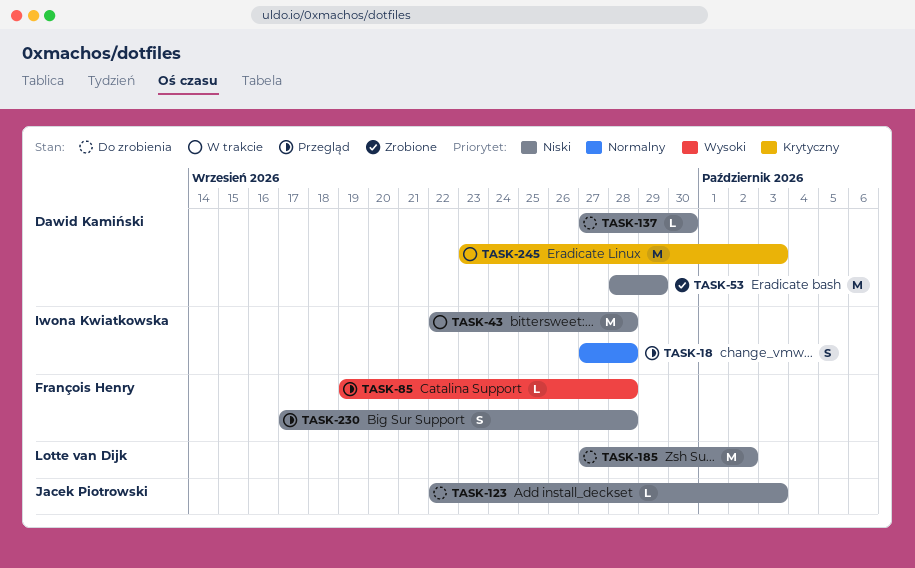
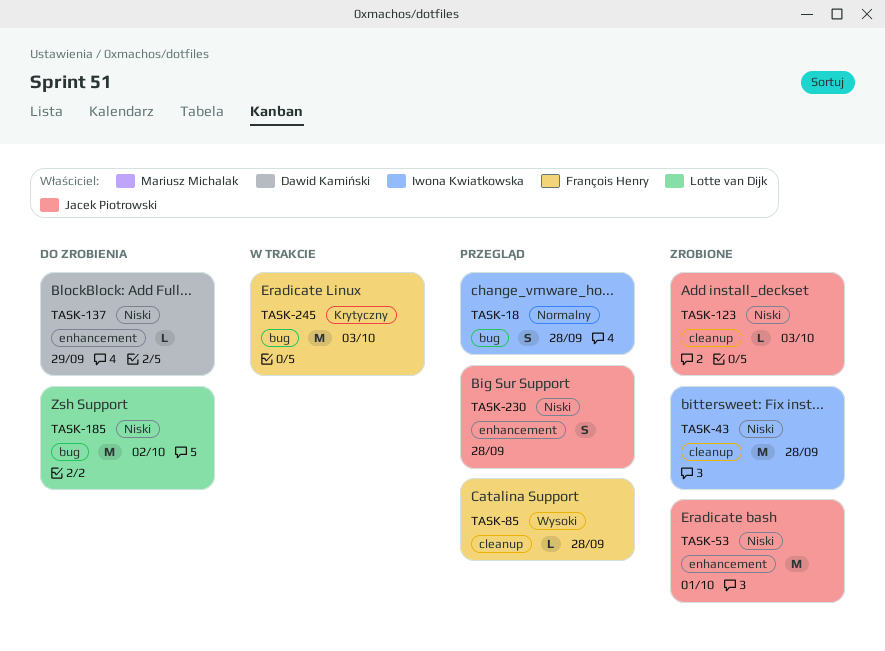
TASK-43, status: W trakcie -> Zrobione
TASK-53, owner: Dawid Kamiński -> Jacek Piotrowski
TASK-53, due: Sep 29 -> Oct 1
TASK-123, status: Do zrobienia -> Zrobione
TASK-137, due: Sep 30 -> Sep 29
TASK-230, owner: François Henry -> Jacek Piotrowski
TASK-245, owner: Dawid Kamiński -> François Henry

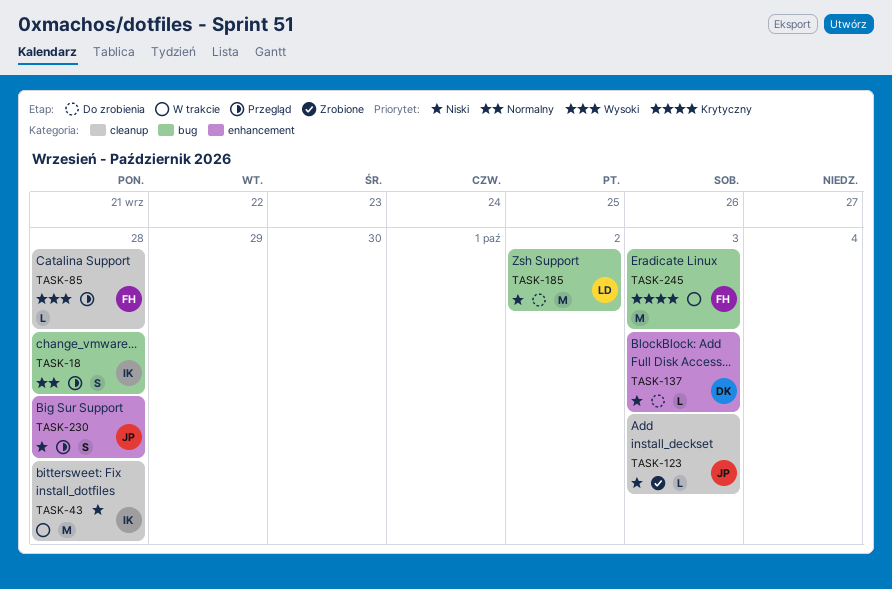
TASK-43, status: Zrobione -> W trakcie
TASK-53: present -> none
TASK-137, due: Sep 29 -> Oct 3

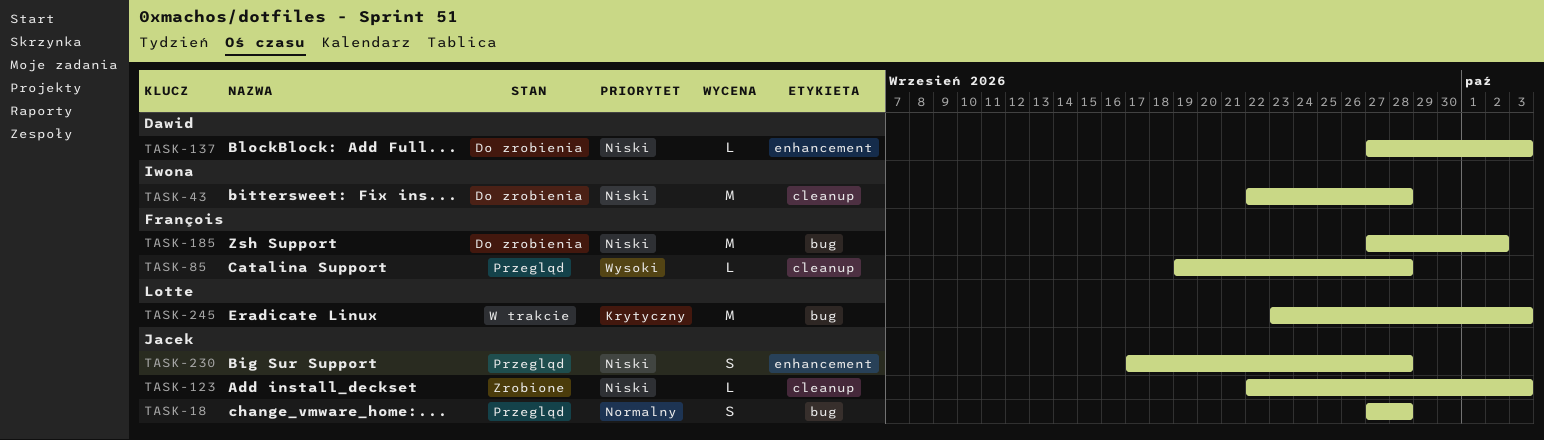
TASK-18, owner: Iwona -> Jacek
TASK-43, status: W trakcie -> Do zrobienia
TASK-185, owner: Lotte -> François
TASK-245, owner: François -> Lotte

